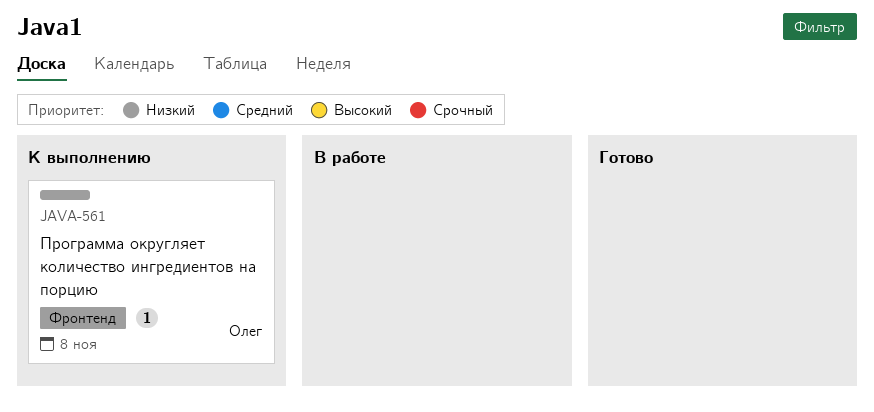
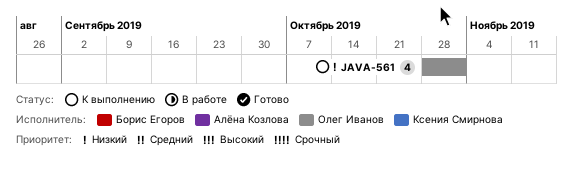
JAVA-561, estimate: 1 -> 4
JAVA-561, due: Nov 8 -> Nov 1

